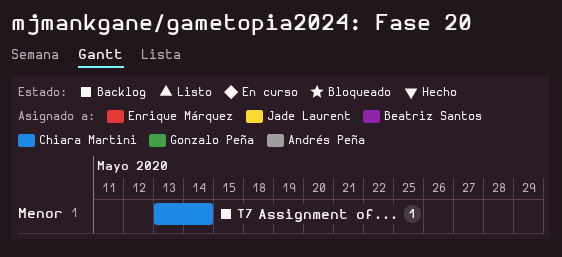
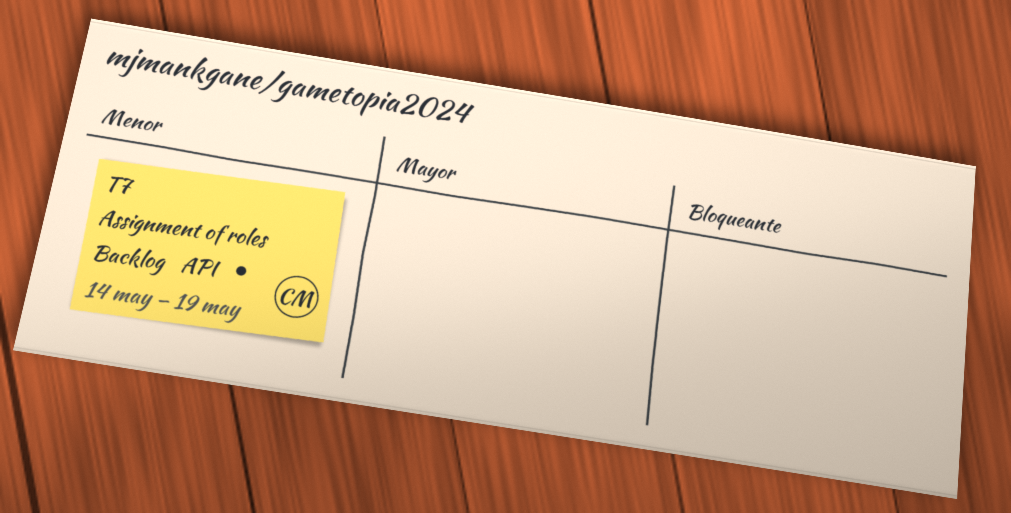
T7, start: May 13 -> May 14
T7, due: May 14 -> May 19

